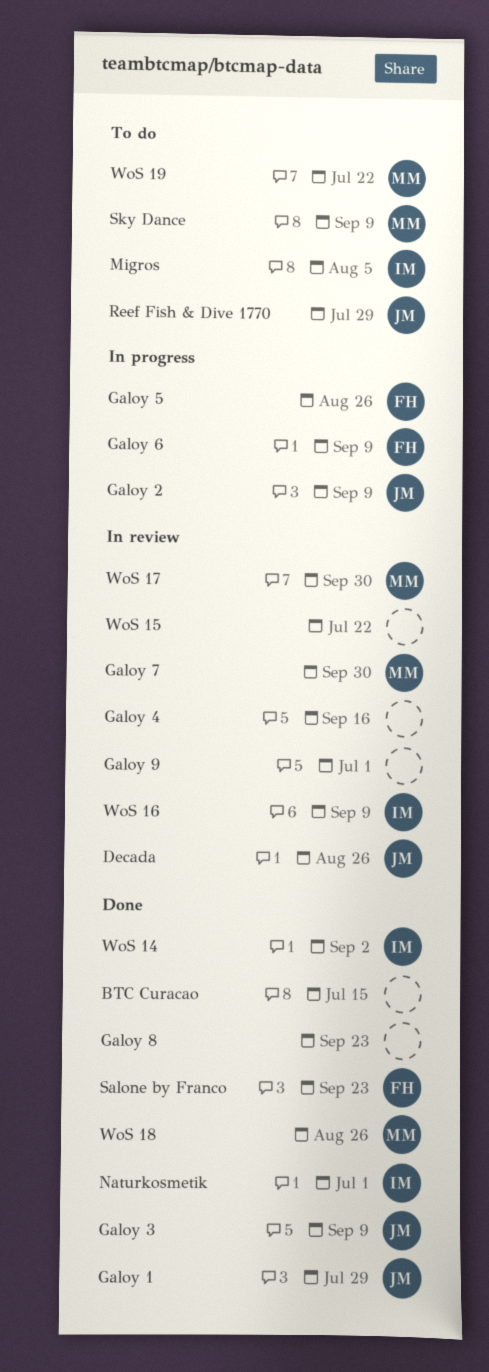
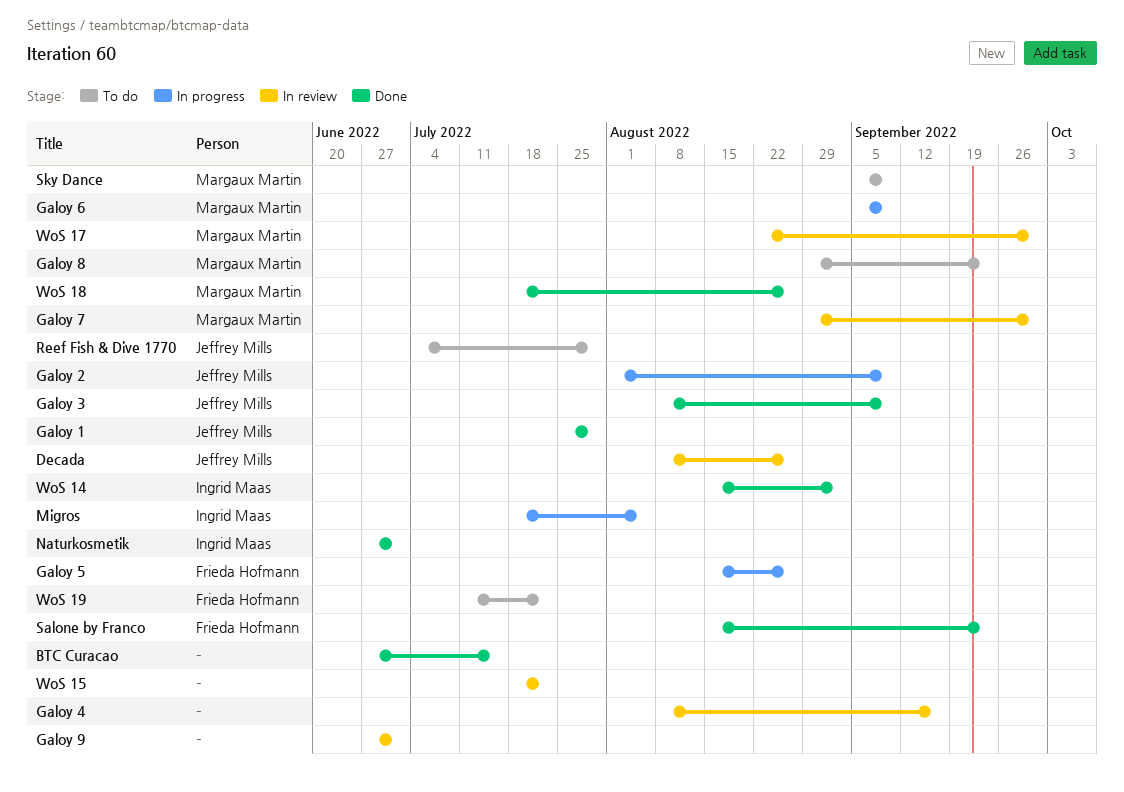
Galoy 6, owner: Frieda Hofmann -> Margaux Martin
Galoy 8, status: Done -> To do
Galoy 8, owner: none -> Margaux Martin
Migros, status: To do -> In progress
WoS 16: present -> none
WoS 19, owner: Margaux Martin -> Frieda Hofmann

